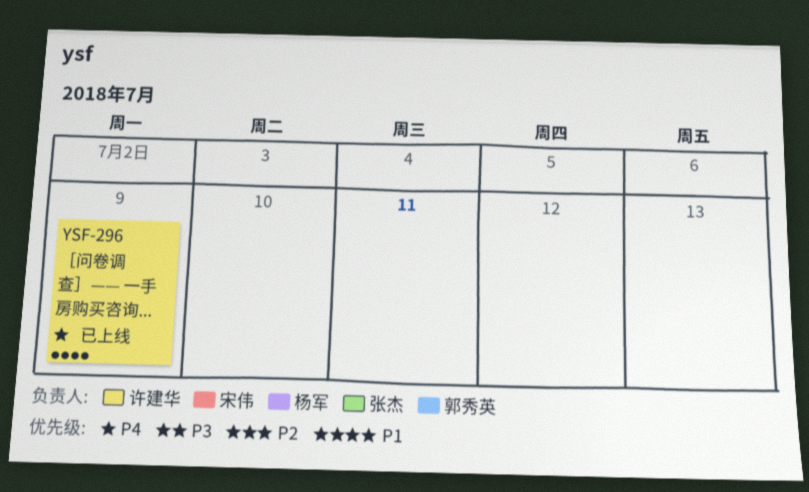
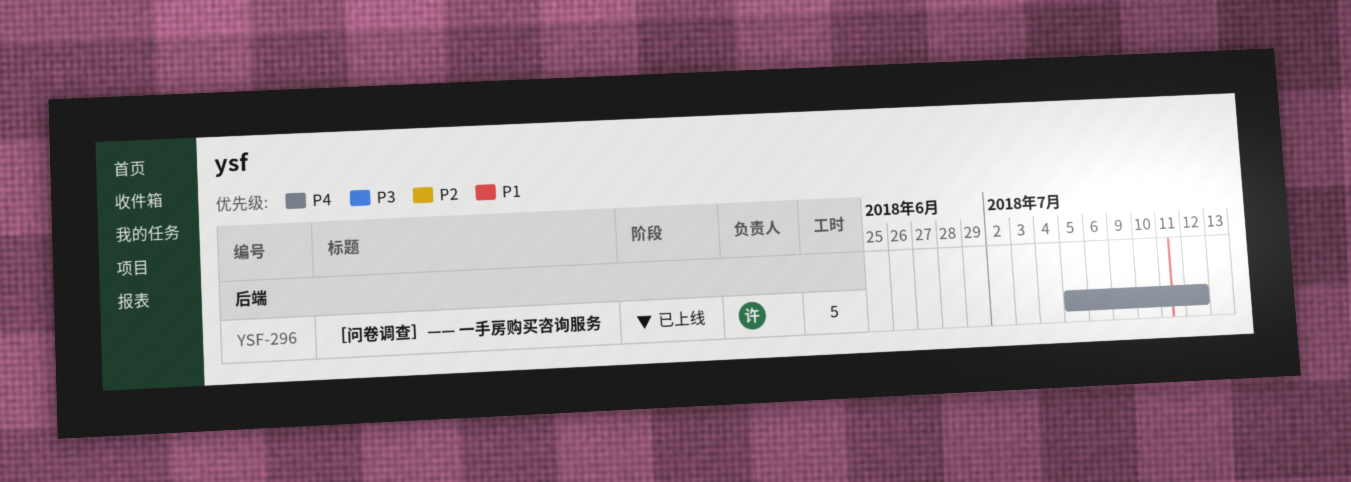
YSF-296, estimate: 4 -> 5
YSF-296, due: Jul 9 -> Jul 12

